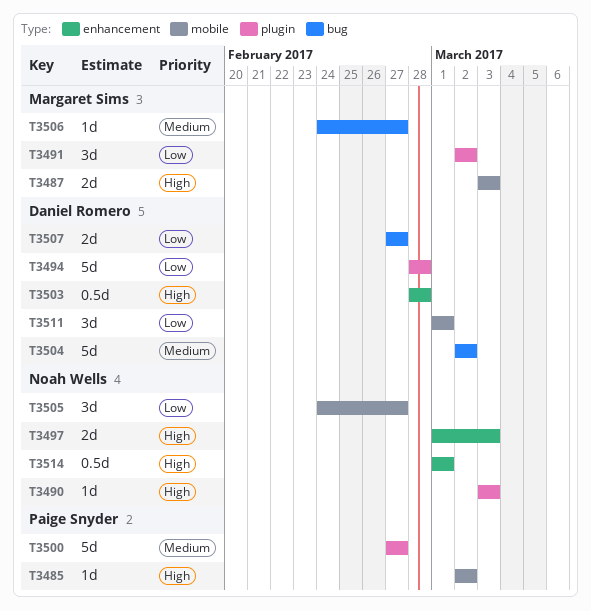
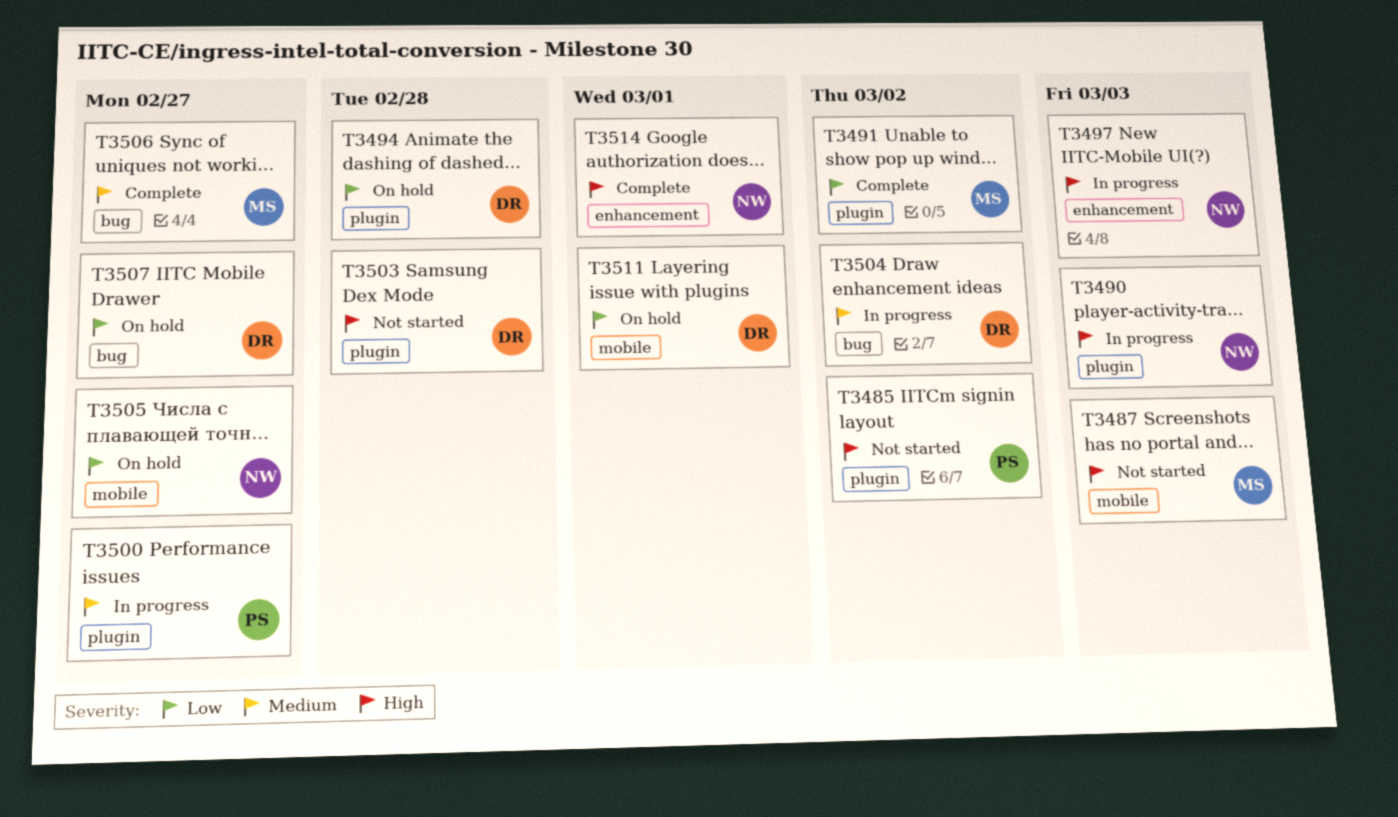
T3485, label: mobile -> plugin
T3503, label: enhancement -> plugin

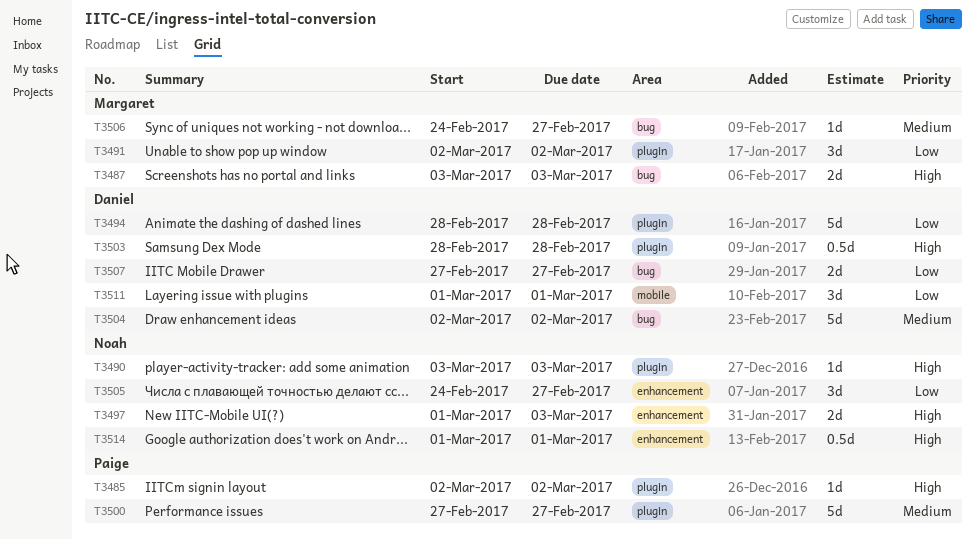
T3487, label: mobile -> bug
T3505, label: mobile -> enhancement

